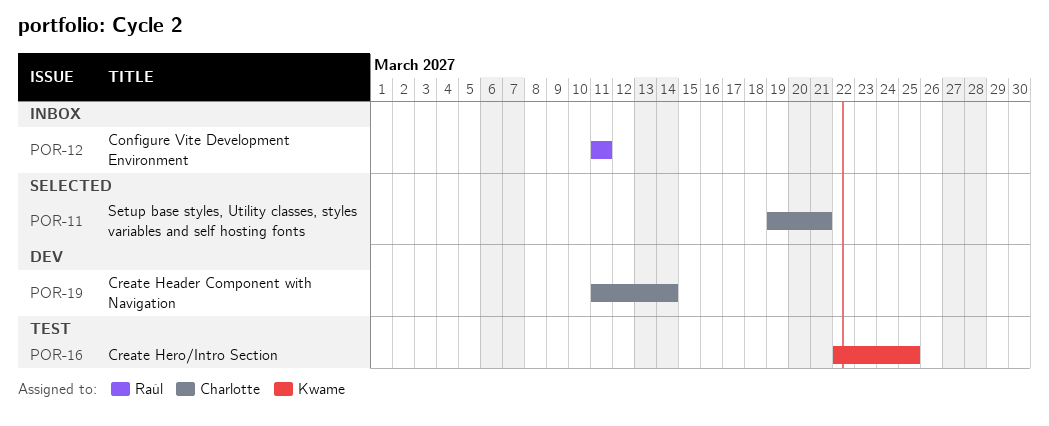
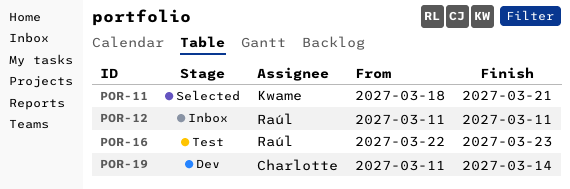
POR-11, owner: Charlotte -> Kwame
POR-11, start: Mar 19 -> Mar 18
POR-16, owner: Kwame -> Raúl
POR-16, due: Mar 25 -> Mar 23

